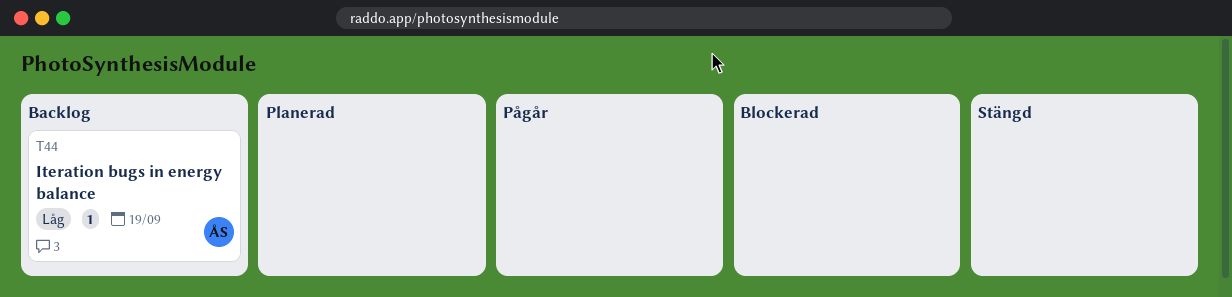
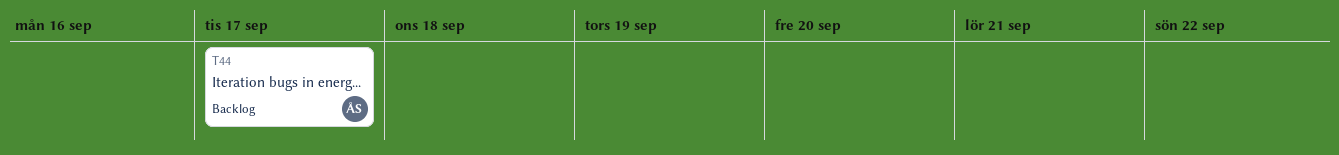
T44, due: Sep 19 -> Sep 17

